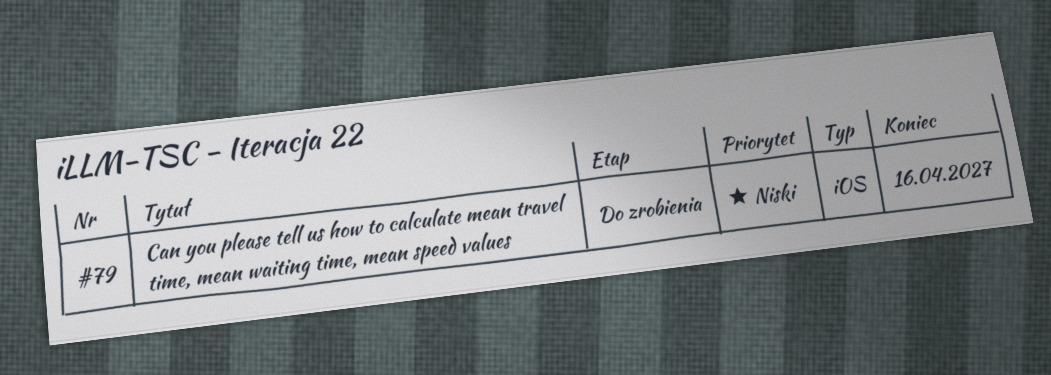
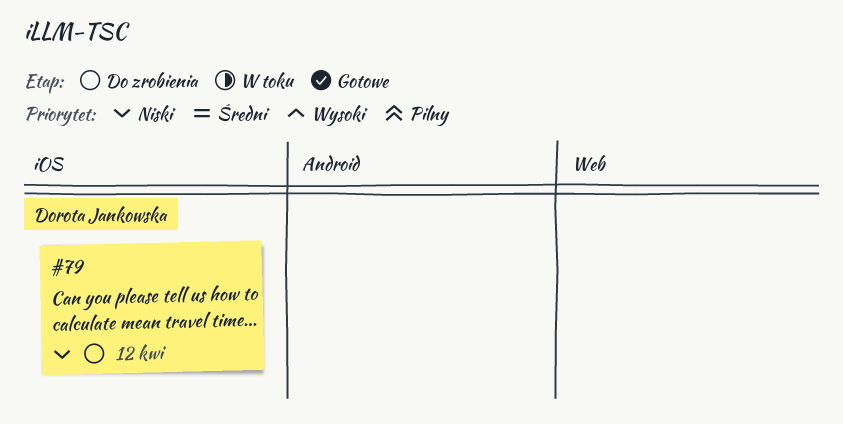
#79, due: Apr 16 -> Apr 12

